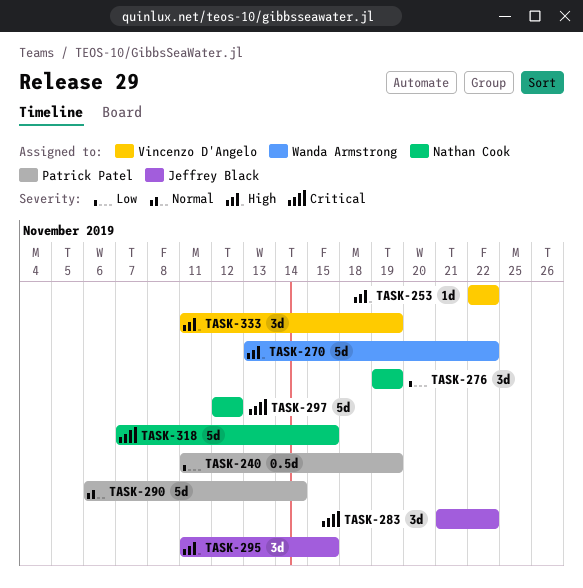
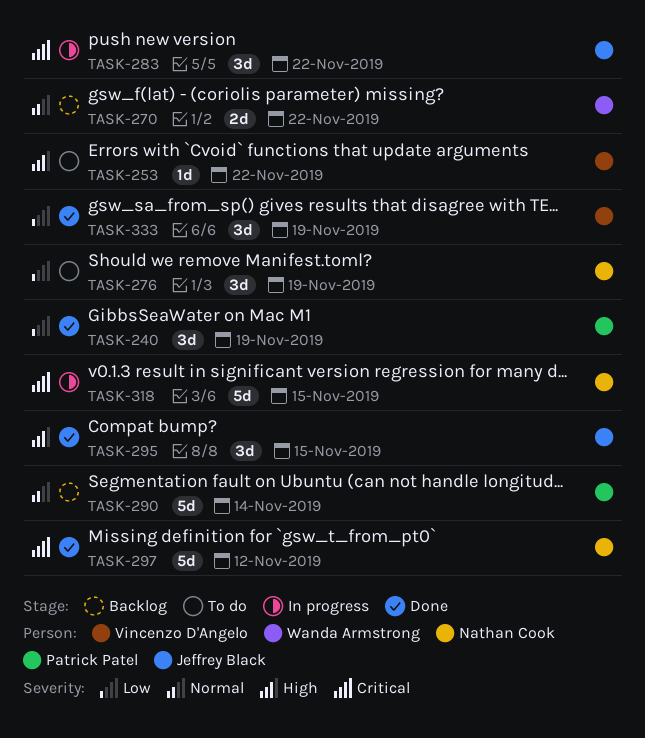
TASK-240, estimate: 0.5d -> 3d
TASK-270, priority: High -> Normal
TASK-270, estimate: 5d -> 2d
TASK-333, priority: High -> Low

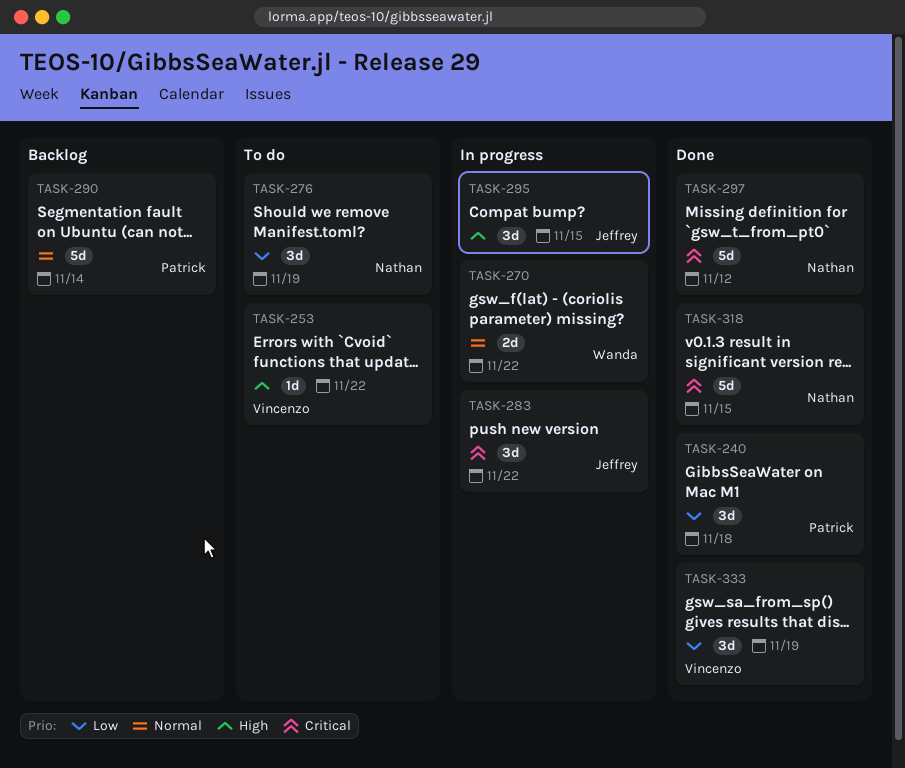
TASK-240, due: Nov 19 -> Nov 18
TASK-270, status: Backlog -> In progress
TASK-295, status: Done -> In progress
TASK-318, status: In progress -> Done

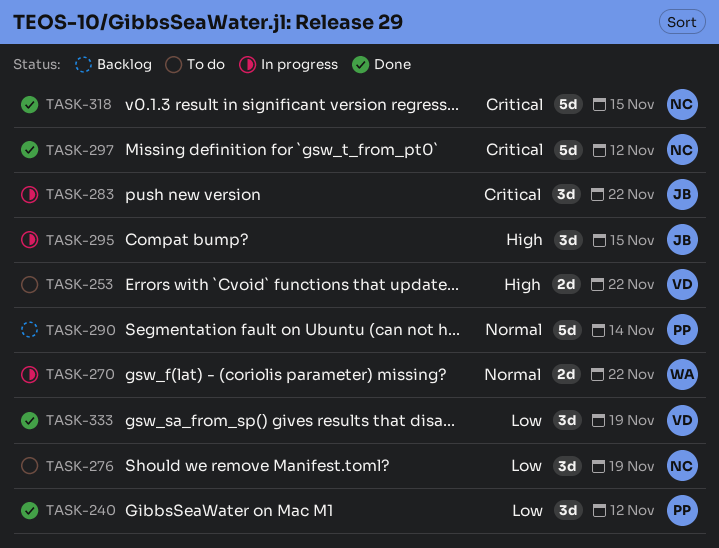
TASK-240, due: Nov 18 -> Nov 12
TASK-253, estimate: 1d -> 2d

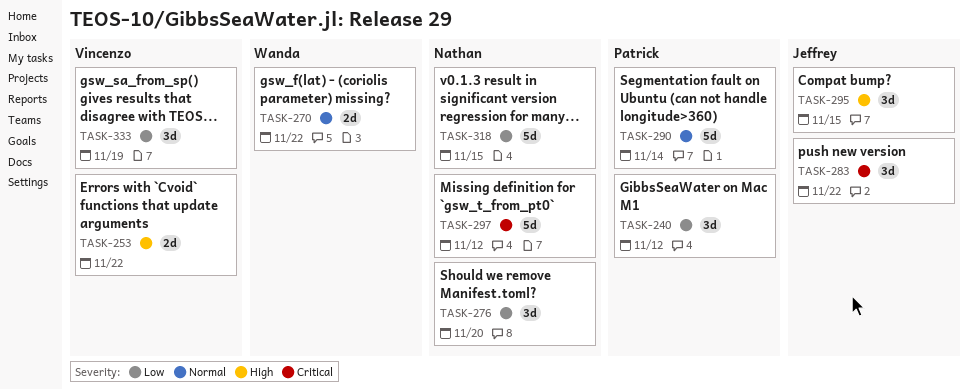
TASK-276, due: Nov 19 -> Nov 20
TASK-318, priority: Critical -> Low

